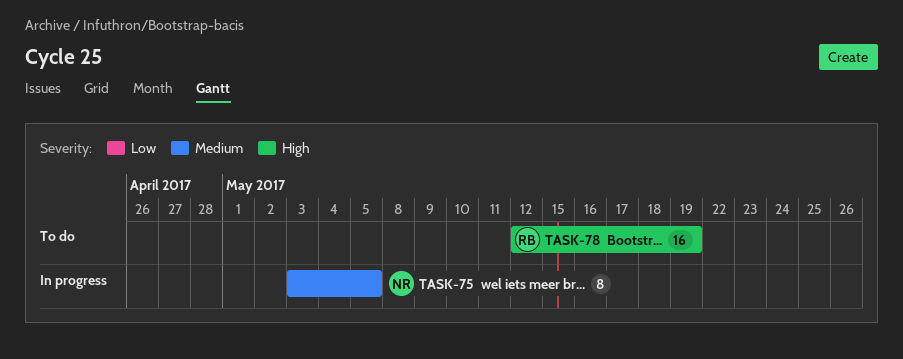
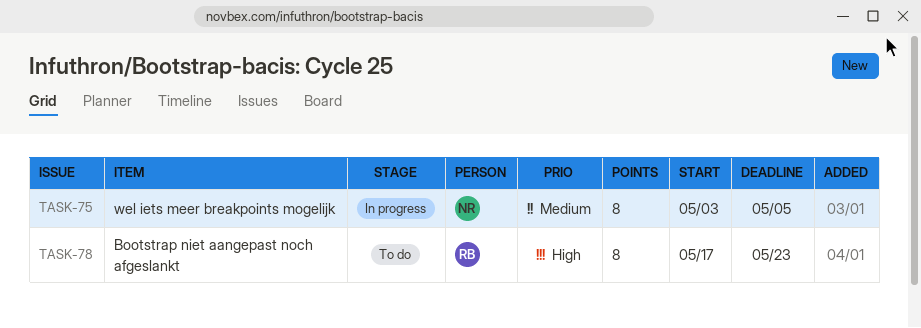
TASK-78, estimate: 16 -> 8
TASK-78, start: May 12 -> May 17
TASK-78, due: May 19 -> May 23

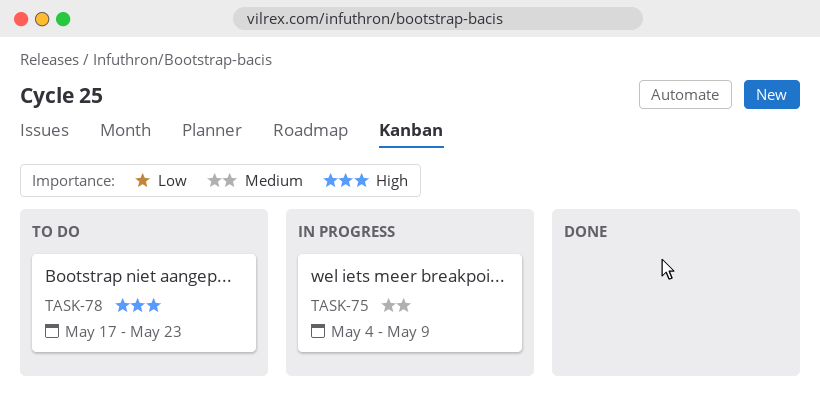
TASK-75, start: May 3 -> May 4
TASK-75, due: May 5 -> May 9

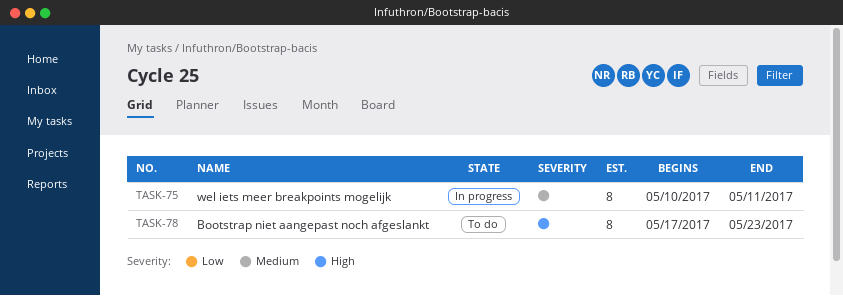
TASK-75, start: May 4 -> May 10
TASK-75, due: May 9 -> May 11

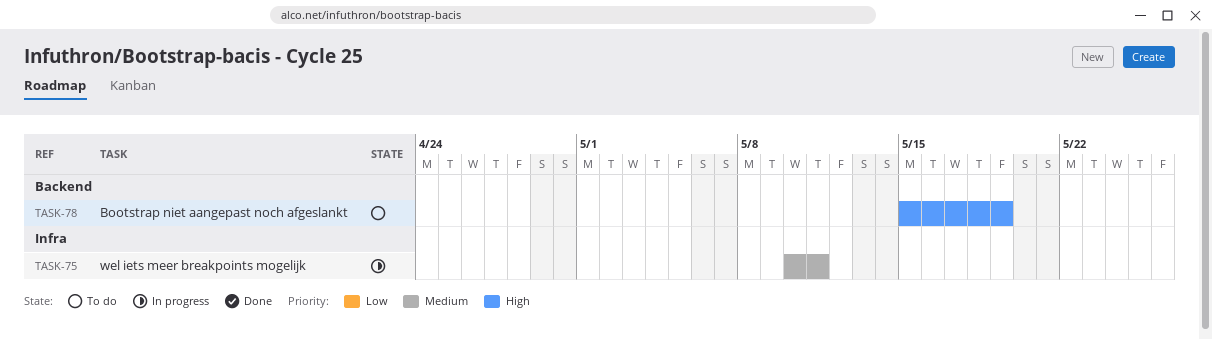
TASK-78, start: May 17 -> May 15
TASK-78, due: May 23 -> May 19

